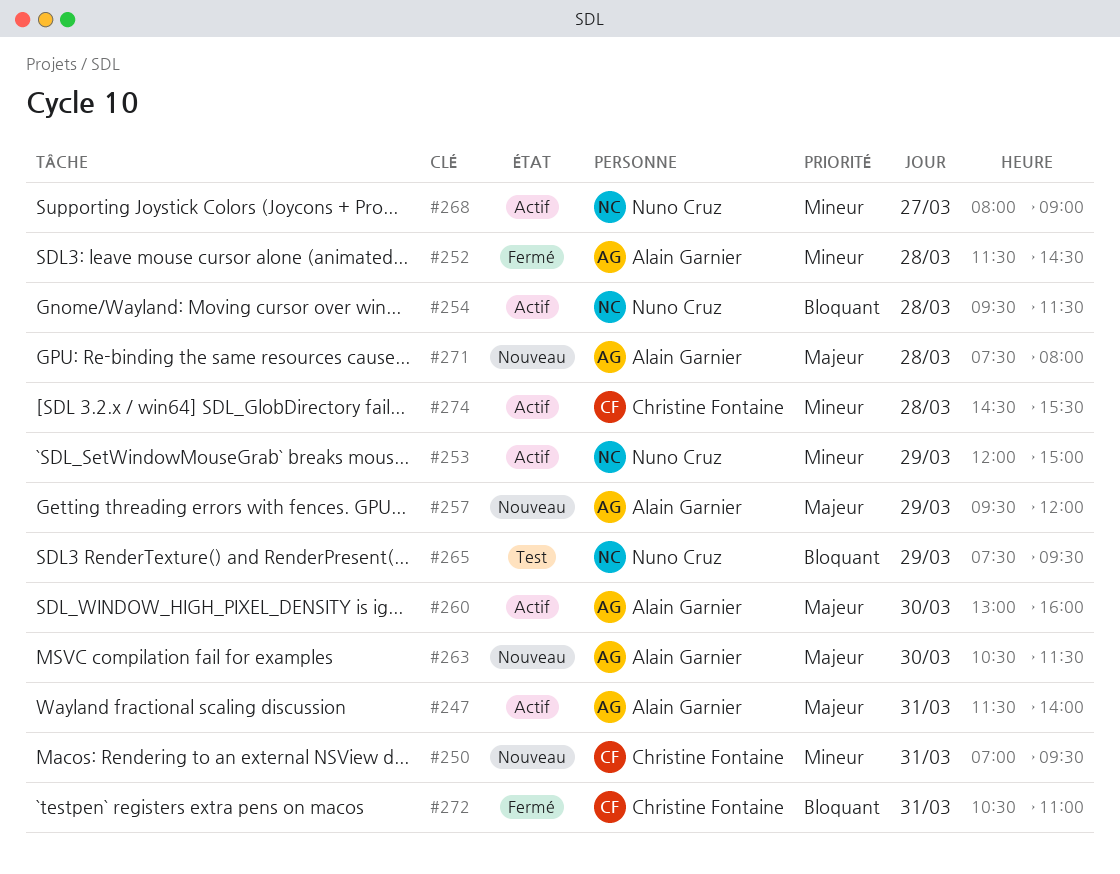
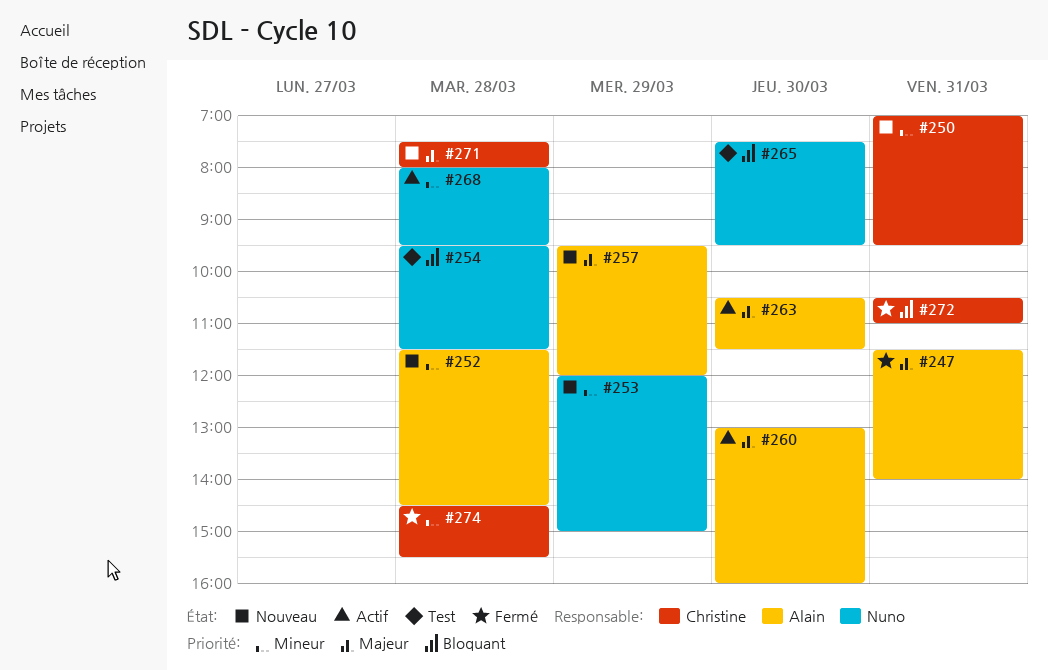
#247, status: Actif -> Fermé
#252, status: Fermé -> Nouveau
#253, status: Actif -> Nouveau
#254, status: Actif -> Test
#263, status: Nouveau -> Actif
#265, day: Mar 29 -> Mar 30
#268, day: Mar 27 -> Mar 28
#268, ends: 09:00 -> 09:30
#271, owner: Alain Garnier -> Christine Fontaine
#274, status: Actif -> Fermé

